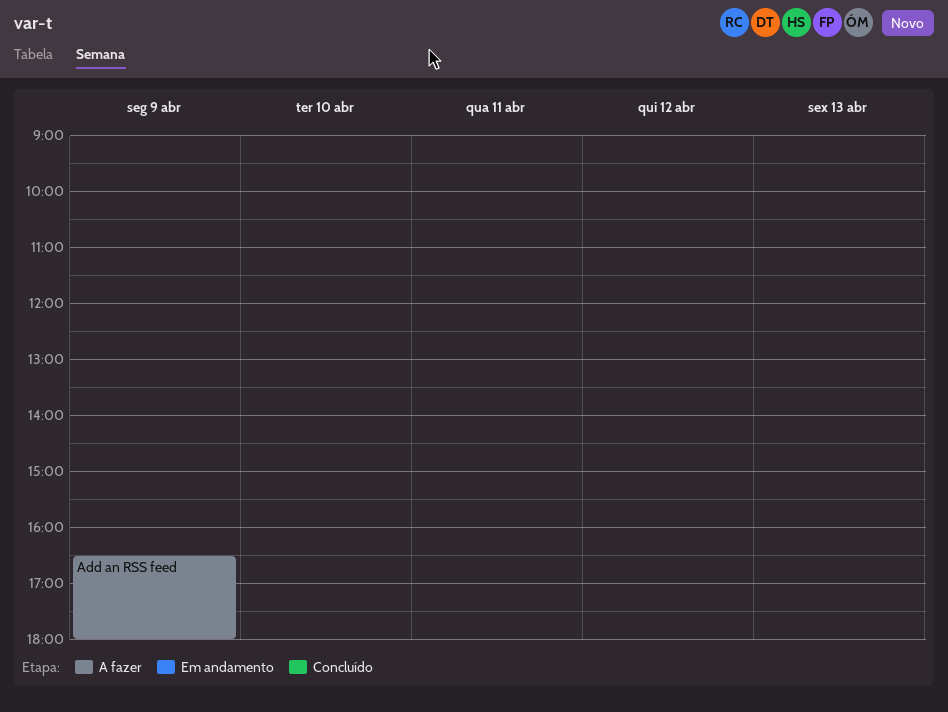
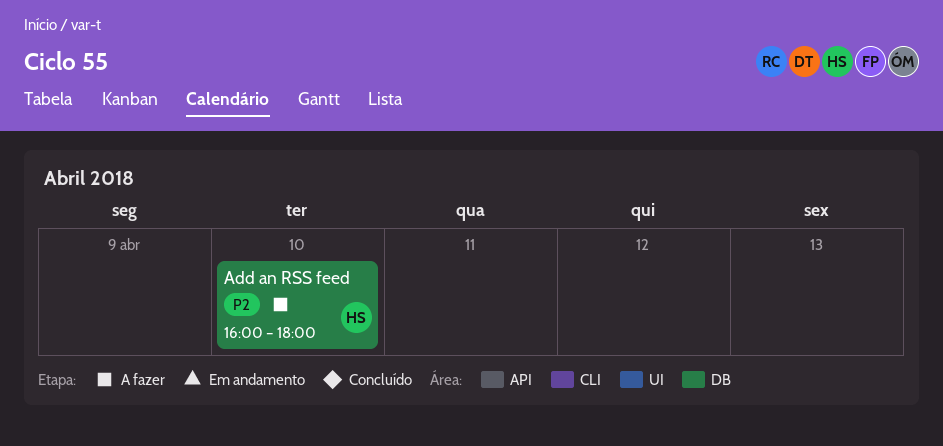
Add an RSS feed, day: Apr 9 -> Apr 10
Add an RSS feed, begins: 16:30 -> 16:00

